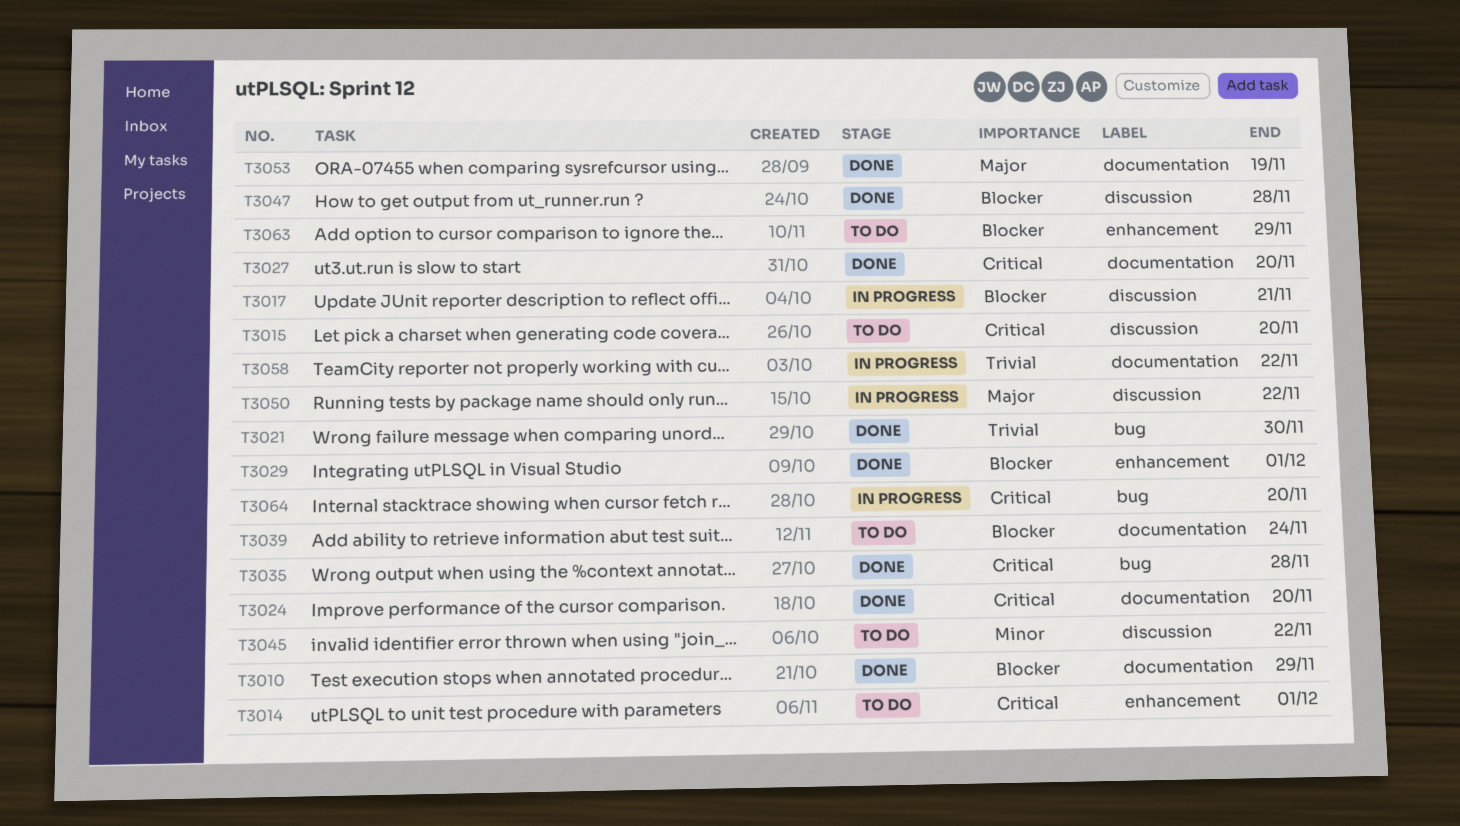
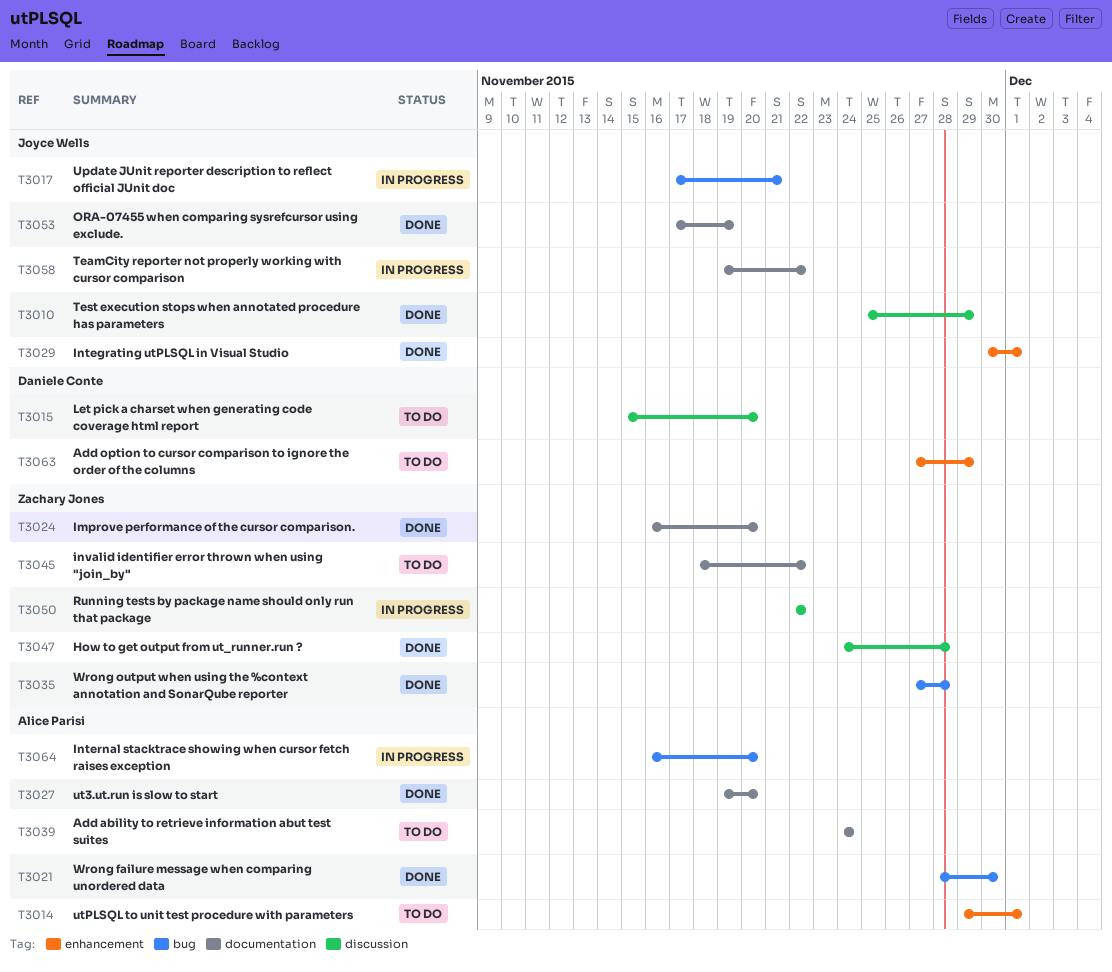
T3010, label: documentation -> discussion
T3017, label: discussion -> bug
T3045, label: discussion -> documentation

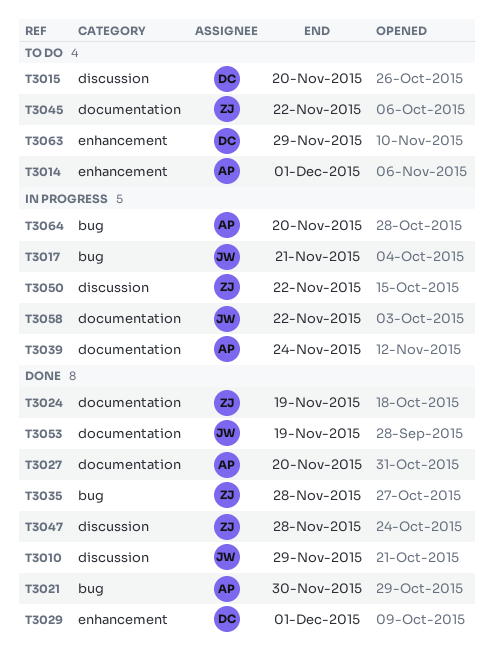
T3024, due: Nov 20 -> Nov 19
T3029, owner: Joyce Wells -> Daniele Conte
T3039, status: To do -> In progress

